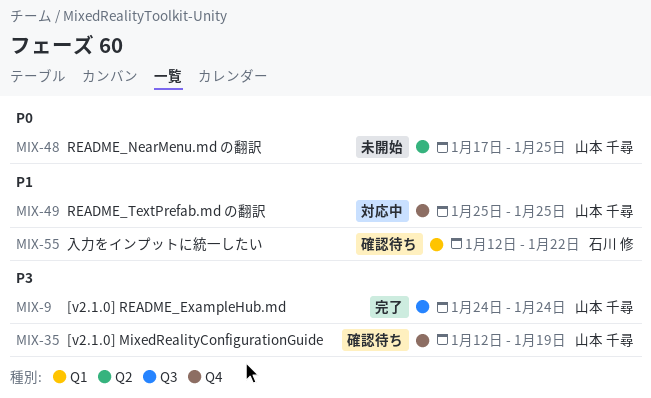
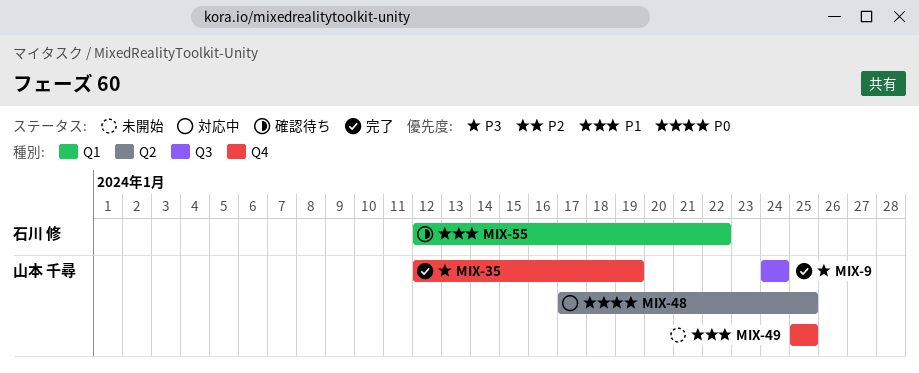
MIX-35, status: 確認待ち -> 完了
MIX-48, status: 未開始 -> 対応中
MIX-49, status: 対応中 -> 未開始

